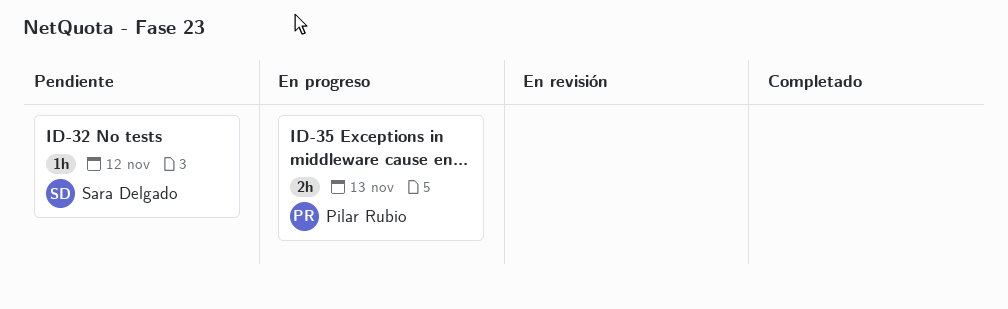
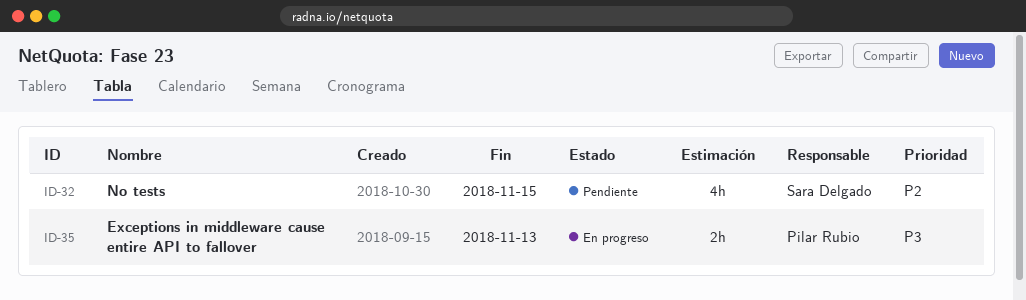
ID-32, estimate: 1h -> 4h
ID-32, due: Nov 12 -> Nov 15

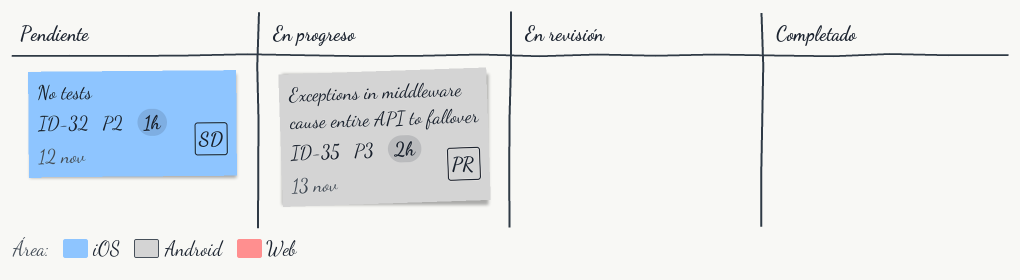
ID-32, estimate: 4h -> 1h
ID-32, due: Nov 15 -> Nov 12

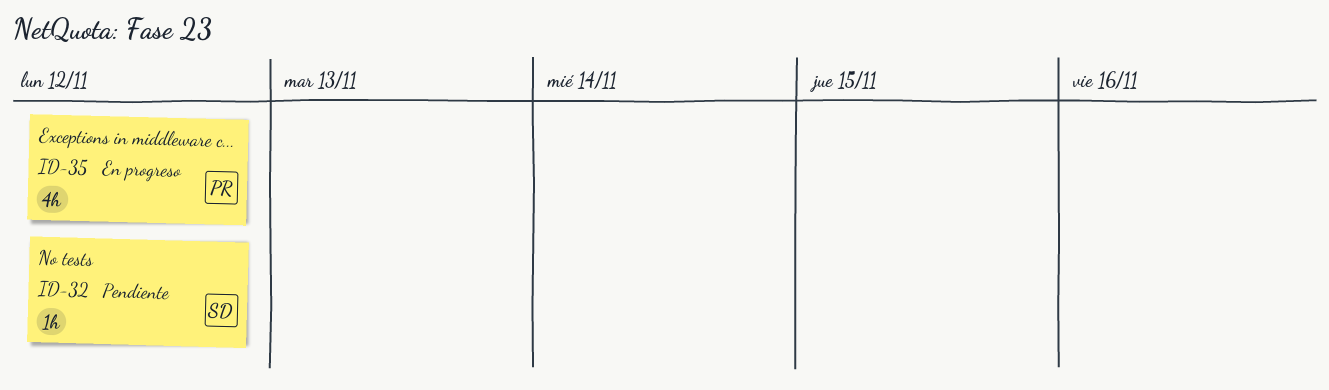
ID-35, estimate: 2h -> 4h
ID-35, due: Nov 13 -> Nov 12

